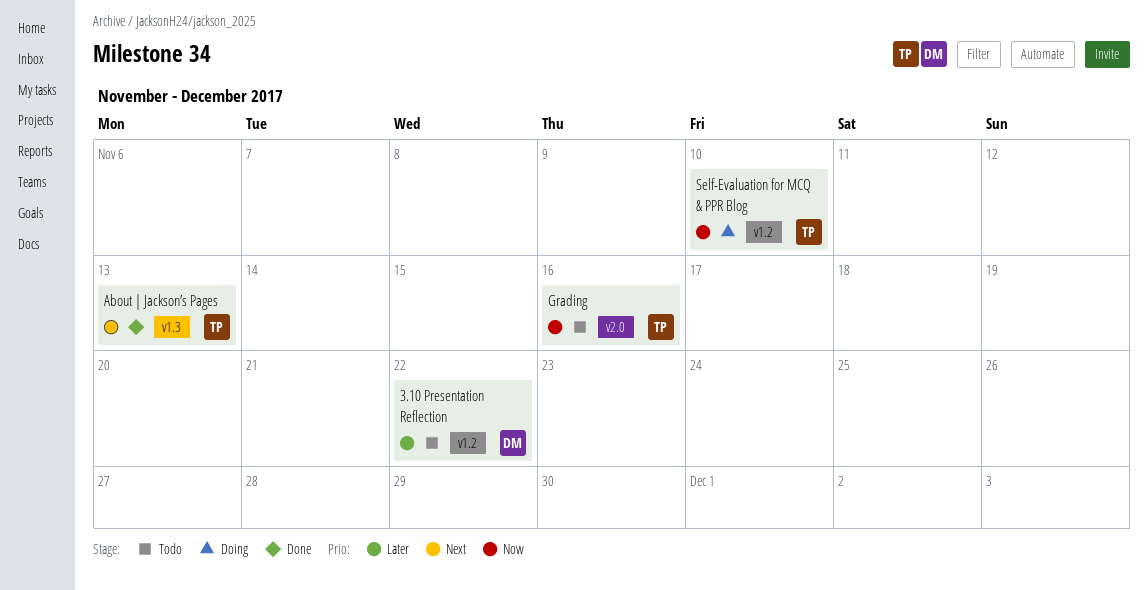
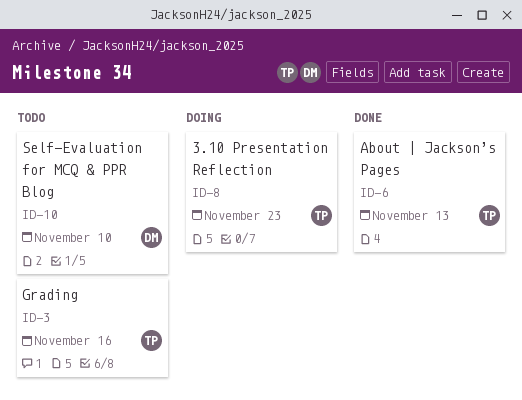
3.10 Presentation Reflection, status: Todo -> Doing
3.10 Presentation Reflection, owner: DM -> TP
3.10 Presentation Reflection, due: Nov 22 -> Nov 23
Self-Evaluation for MCQ & PPR Blog, status: Doing -> Todo
Self-Evaluation for MCQ & PPR Blog, owner: TP -> DM

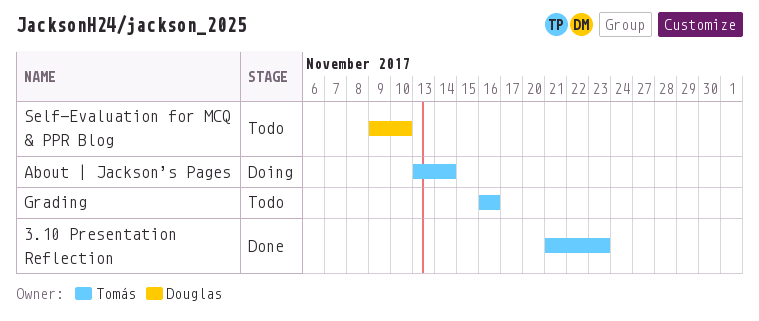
3.10 Presentation Reflection, status: Doing -> Done
About | Jackson’s Pages, status: Done -> Doing
About | Jackson’s Pages, due: Nov 13 -> Nov 14

